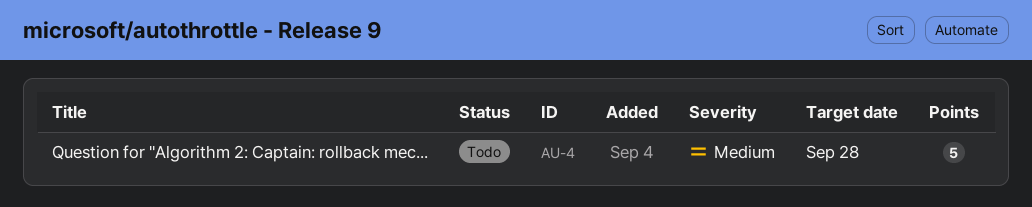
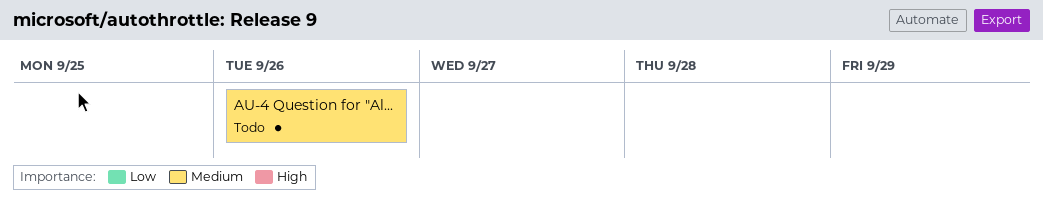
AU-4, estimate: 5 -> 1
AU-4, due: Sep 28 -> Sep 26

